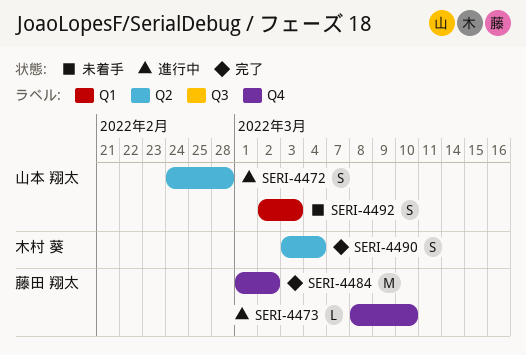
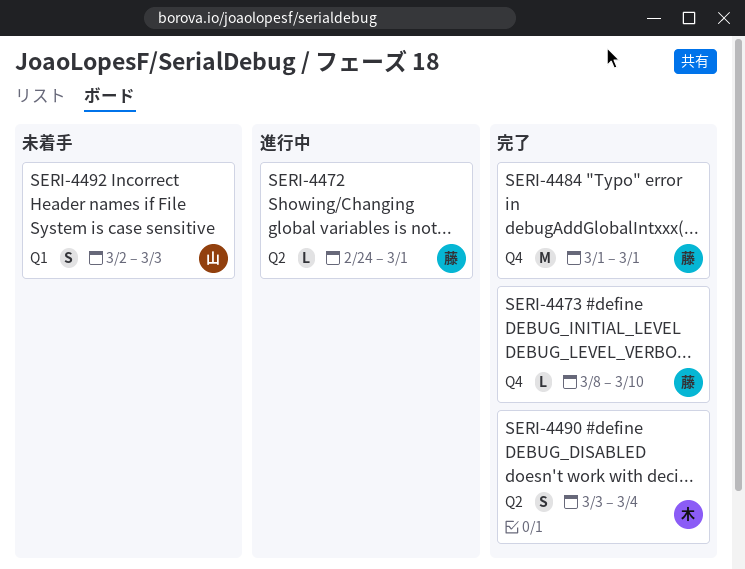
SERI-4472, owner: 山本 翔太 -> 藤田 翔太
SERI-4472, estimate: S -> L
SERI-4472, due: Feb 28 -> Mar 1
SERI-4473, status: 進行中 -> 完了
SERI-4484, due: Mar 2 -> Mar 1

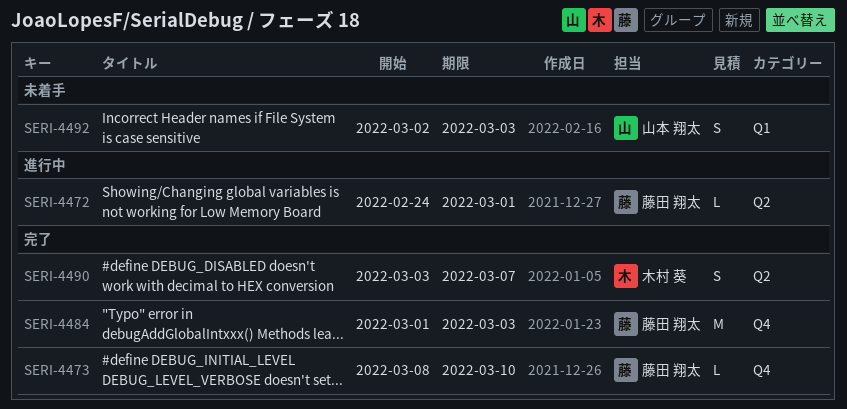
SERI-4484, due: Mar 1 -> Mar 3
SERI-4490, due: Mar 4 -> Mar 7

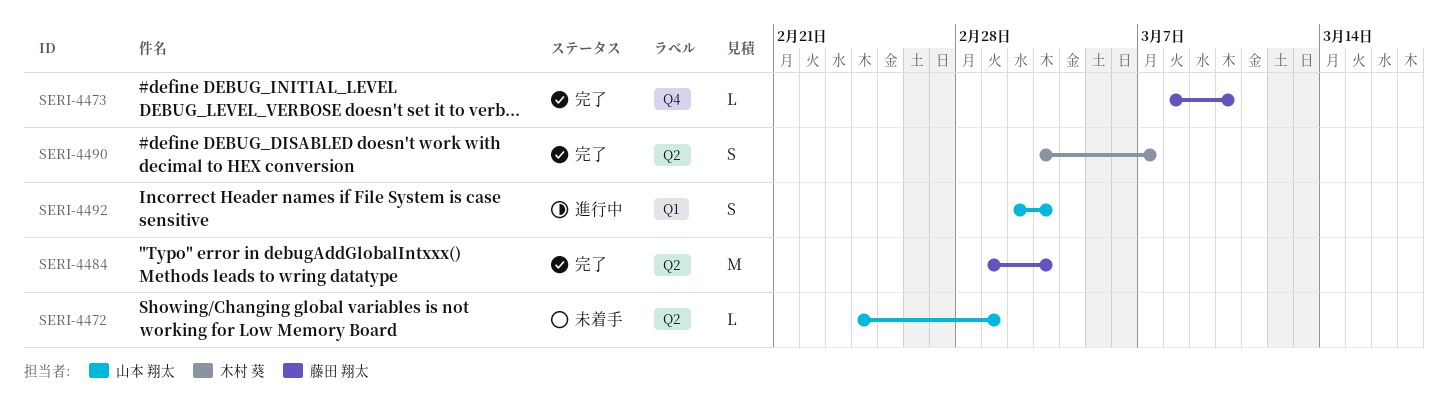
SERI-4472, status: 進行中 -> 未着手
SERI-4472, owner: 藤田 翔太 -> 山本 翔太
SERI-4484, label: Q4 -> Q2
SERI-4492, status: 未着手 -> 進行中

